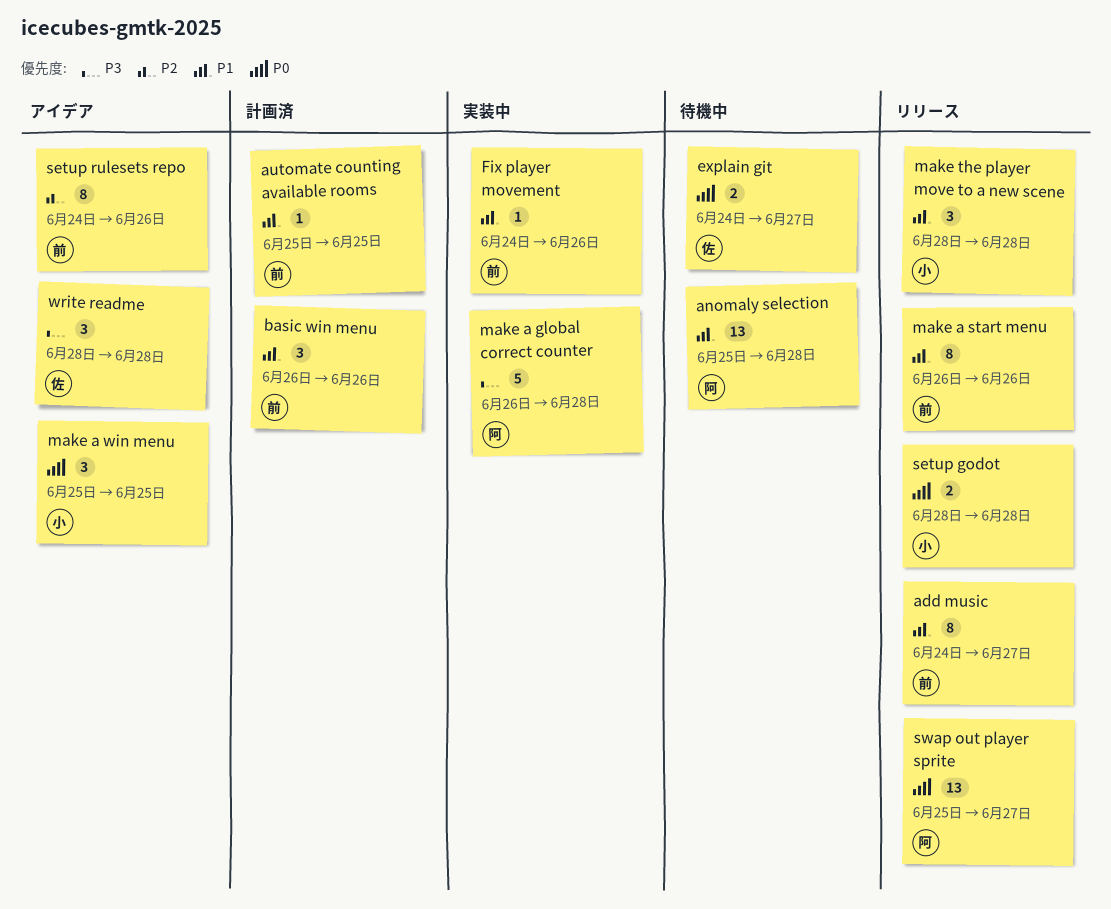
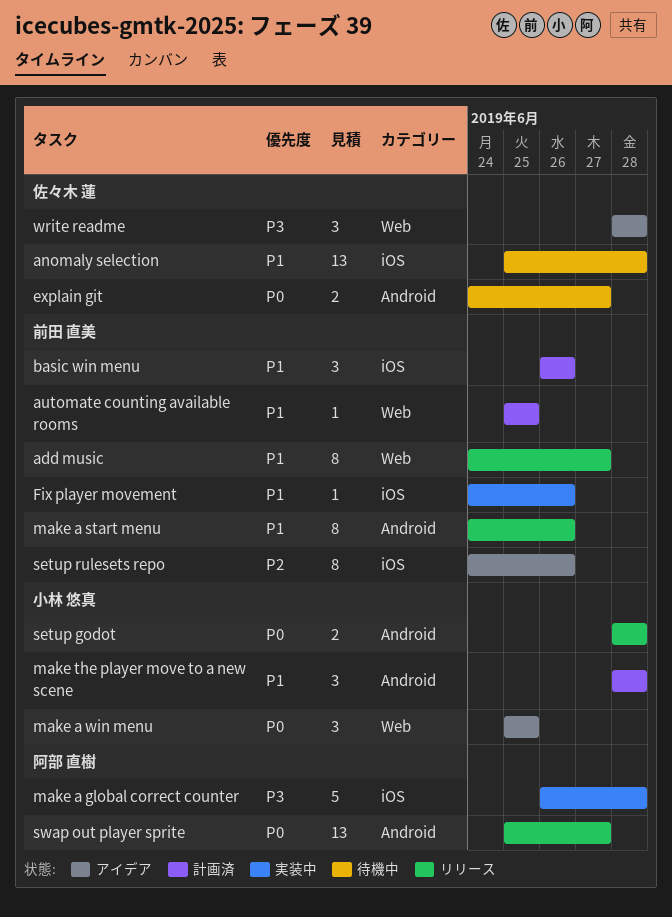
anomaly selection, owner: 阿部 直樹 -> 佐々木 蓮
make a start menu, start: Jun 26 -> Jun 24
make the player move to a new scene, status: リリース -> 計画済

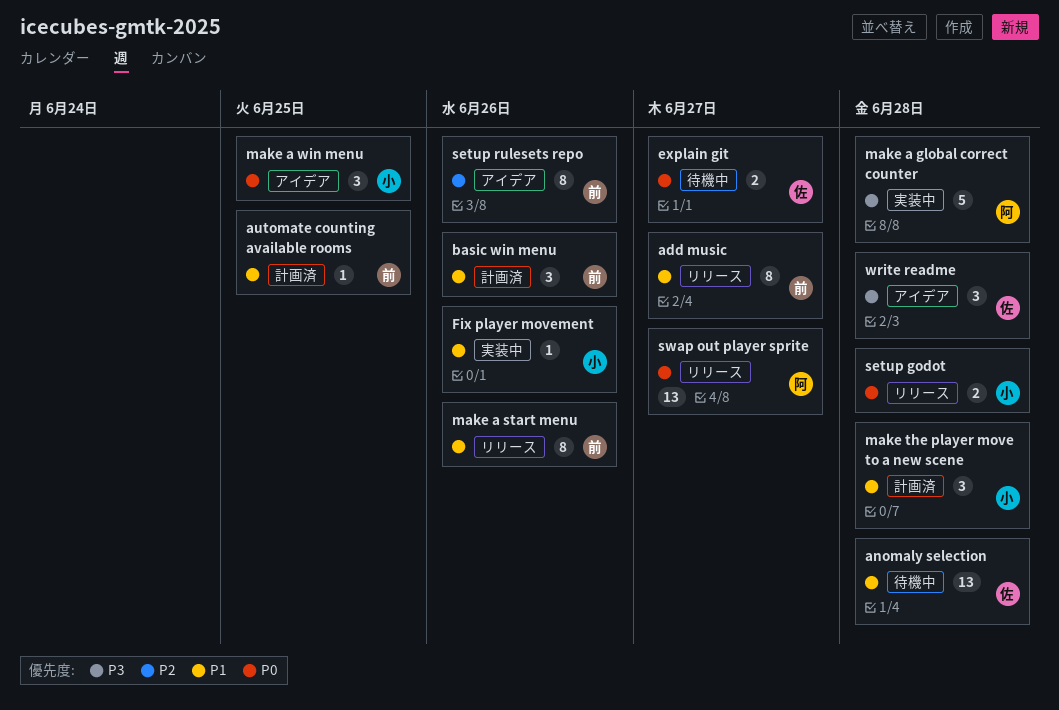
Fix player movement, owner: 前田 直美 -> 小林 悠真

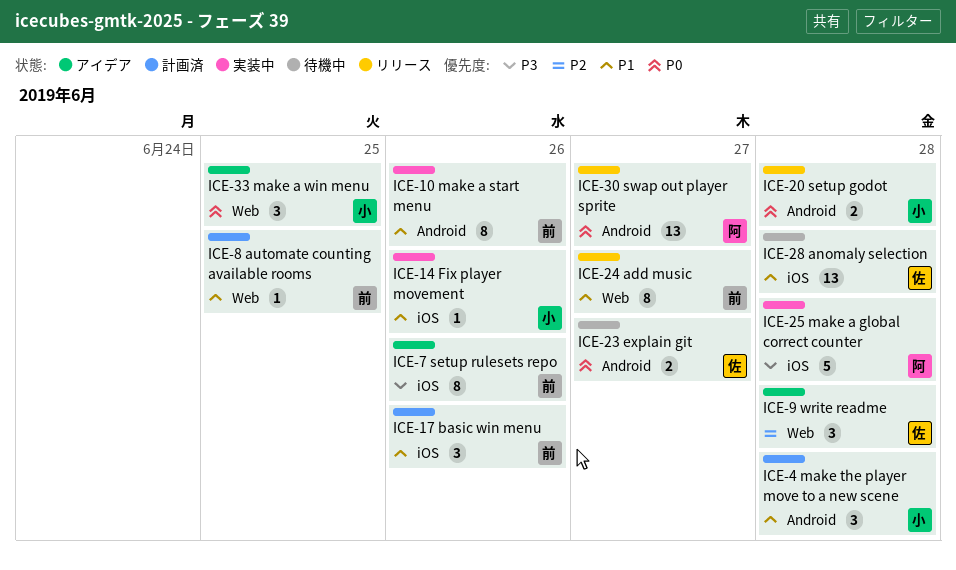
make a start menu, status: リリース -> 実装中
setup rulesets repo, priority: P2 -> P3
write readme, priority: P3 -> P2

